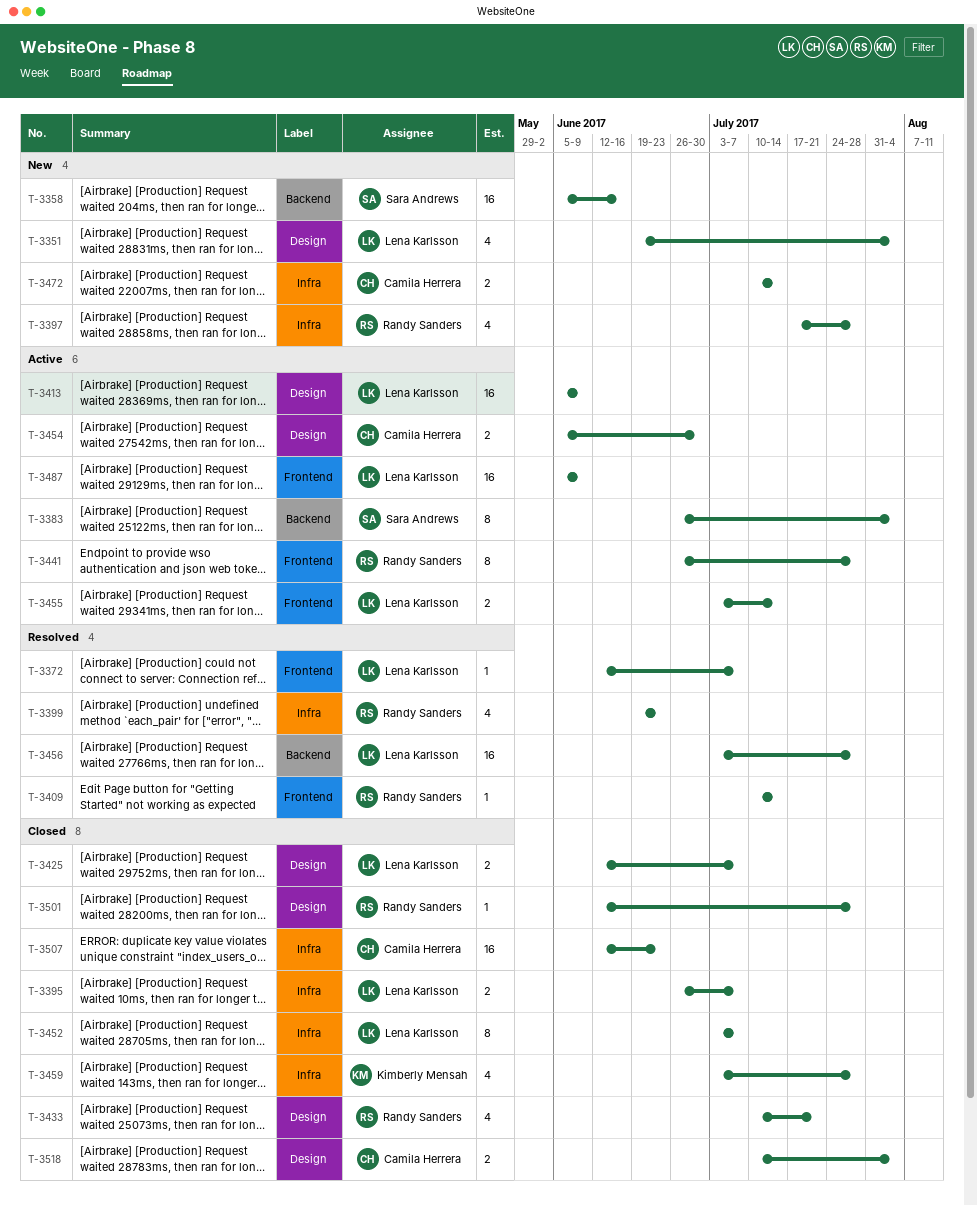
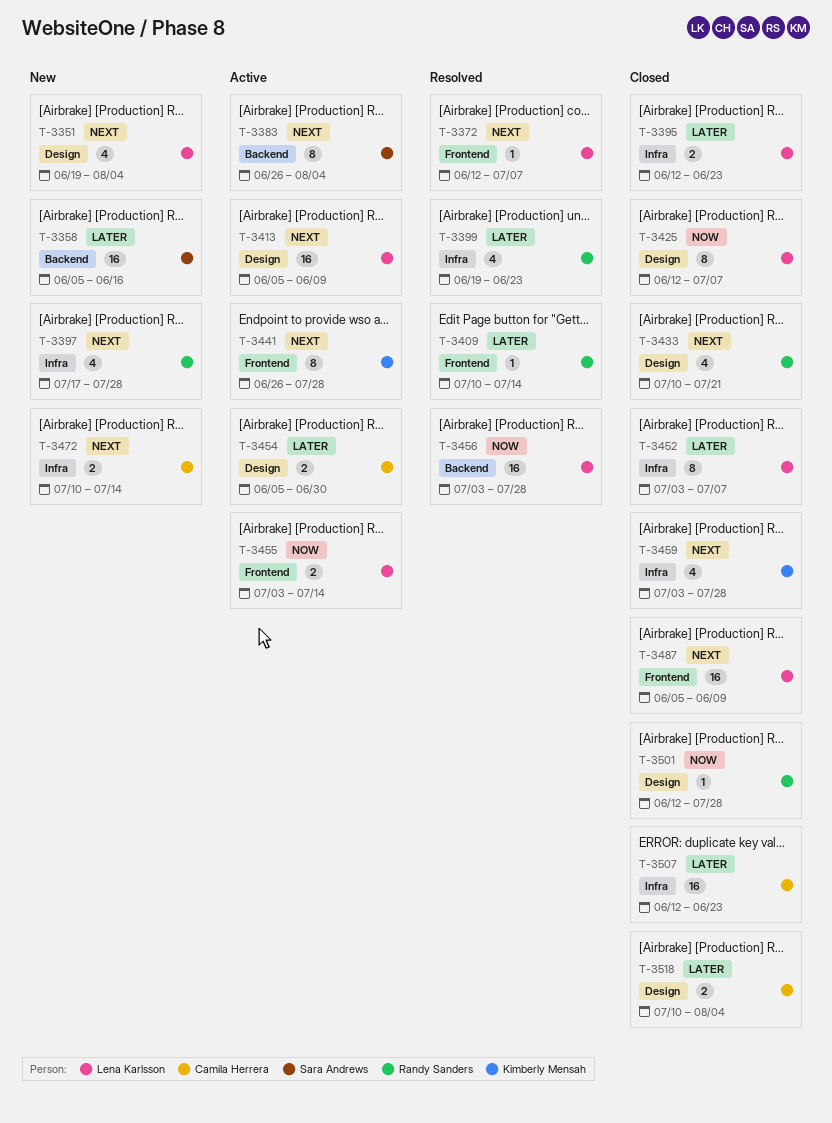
T-3395, start: Jun 26 -> Jun 12
T-3395, due: Jul 7 -> Jun 23
T-3425, estimate: 2 -> 8
T-3441, owner: Randy Sanders -> Kimberly Mensah
T-3487, status: Active -> Closed

